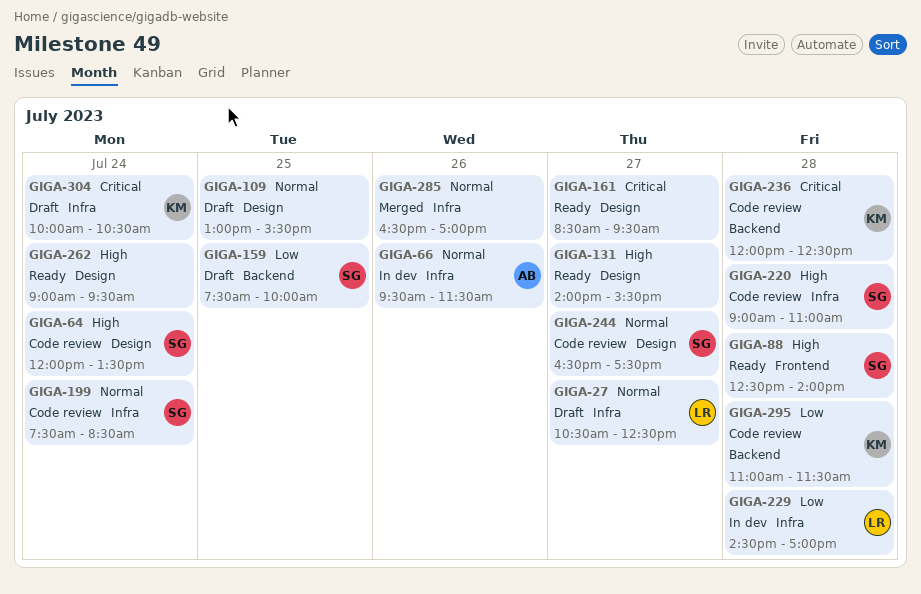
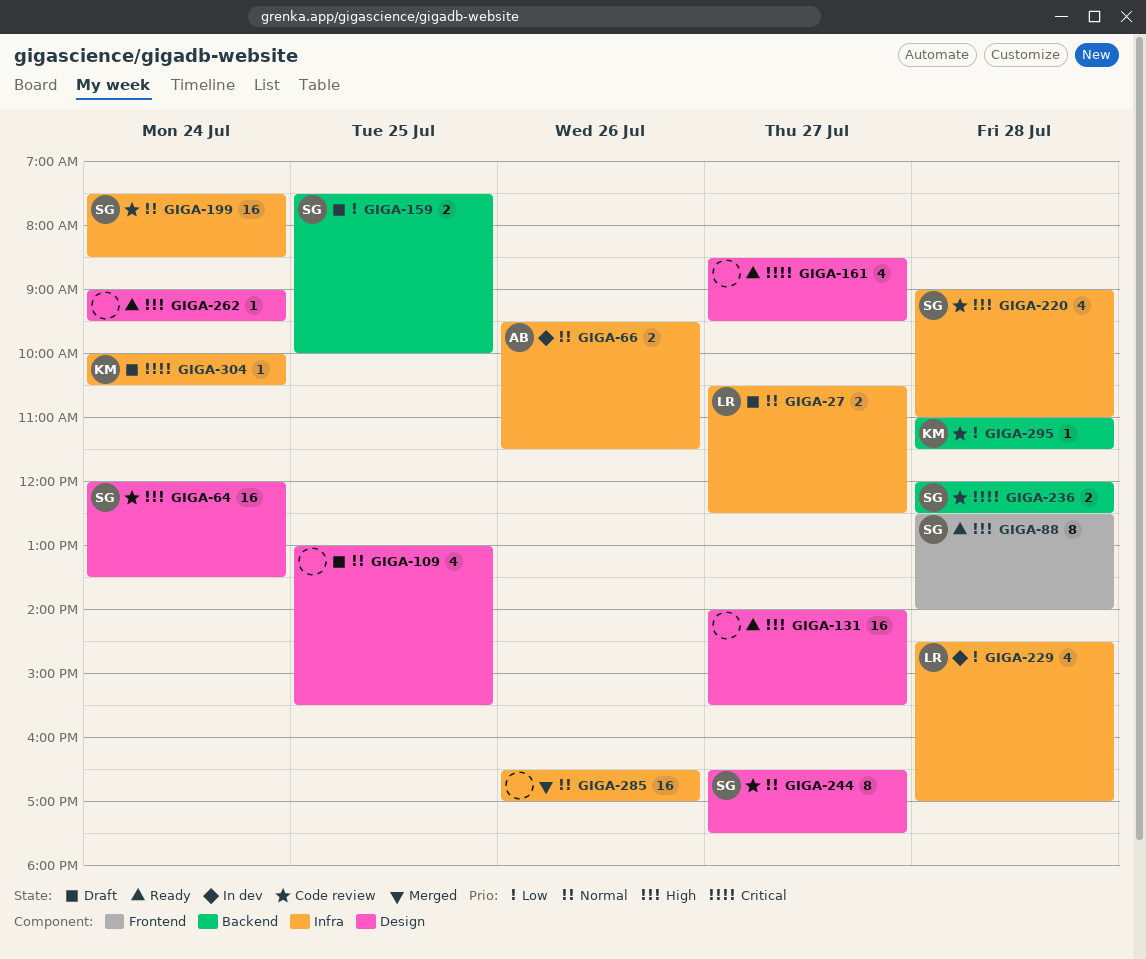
GIGA-236, owner: KM -> SG

